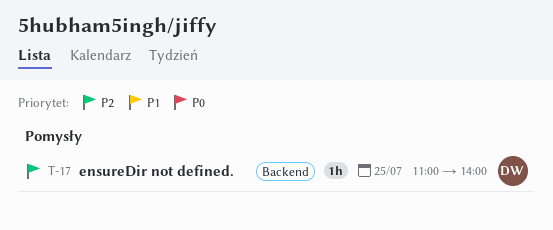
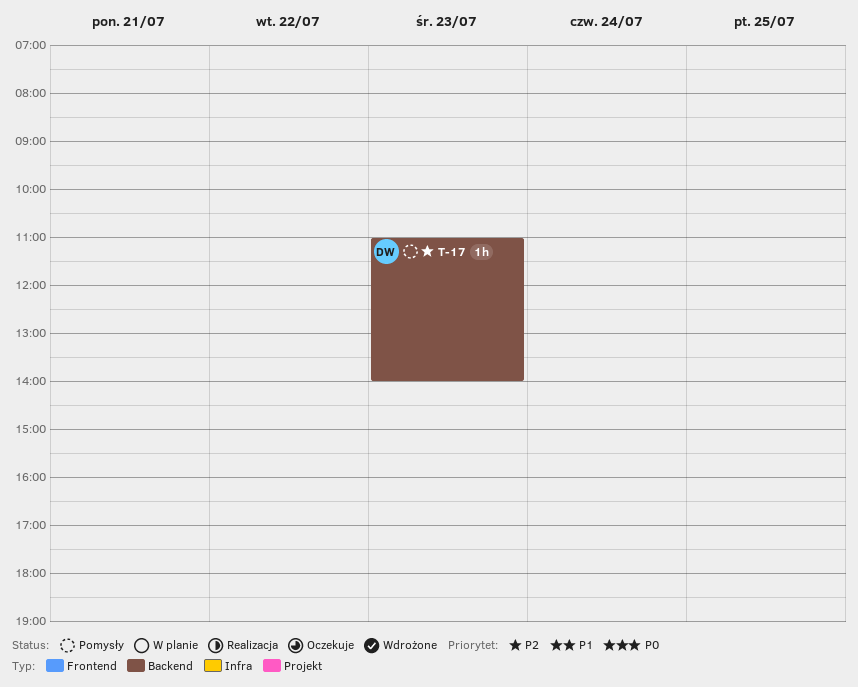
T-17, day: Jul 25 -> Jul 23

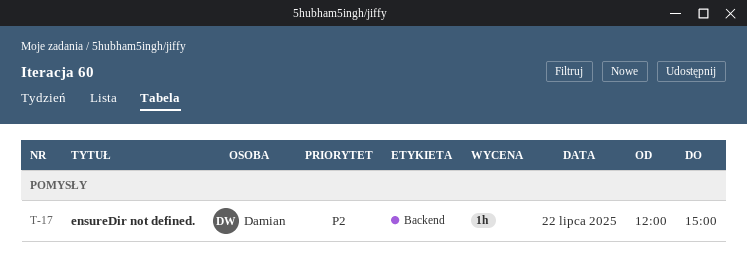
T-17, day: Jul 23 -> Jul 22
T-17, begins: 11:00 -> 12:00
T-17, ends: 14:00 -> 15:00

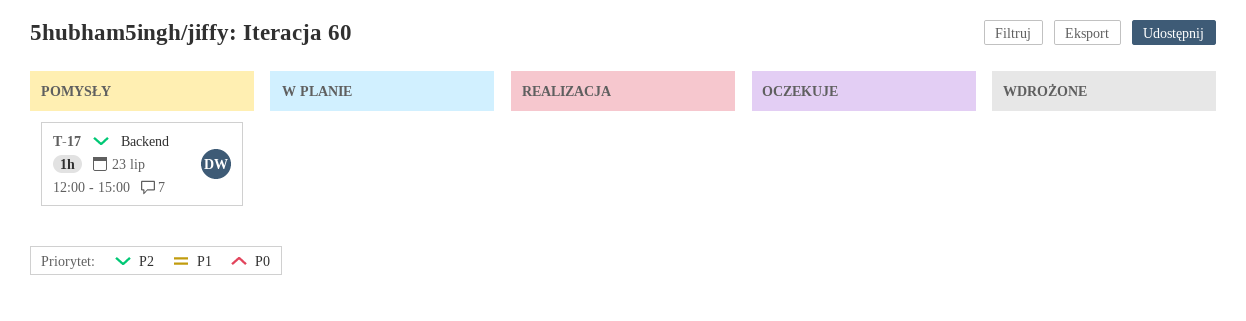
T-17, day: Jul 22 -> Jul 23

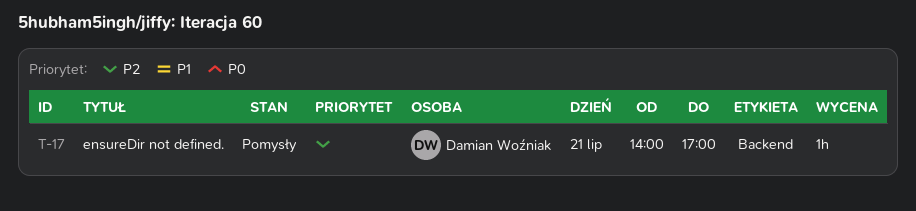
T-17, day: Jul 23 -> Jul 21
T-17, begins: 12:00 -> 14:00
T-17, ends: 15:00 -> 17:00

